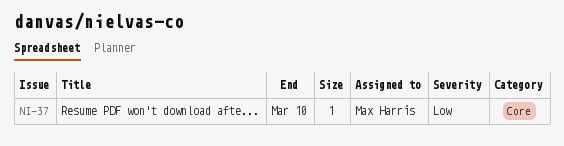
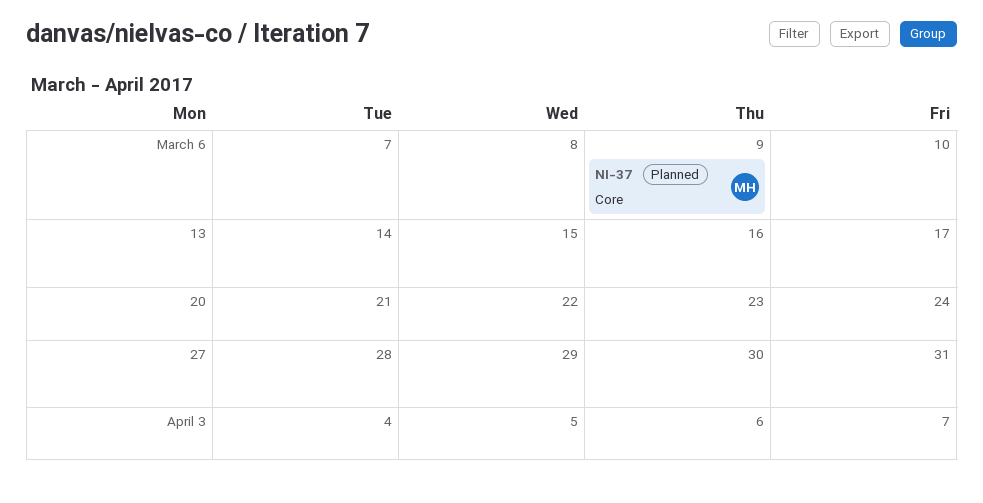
NI-37, due: Mar 10 -> Mar 9

